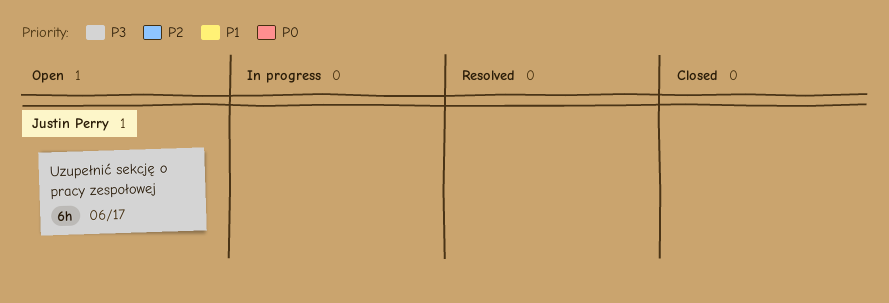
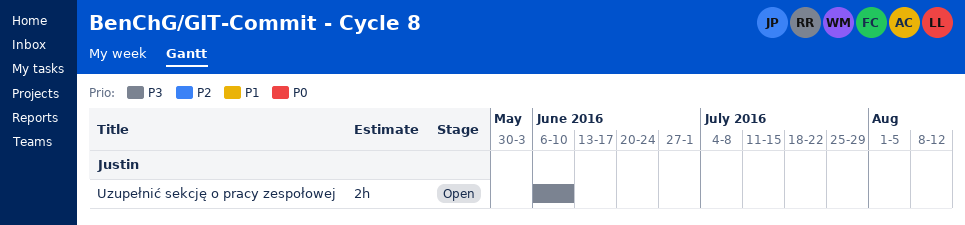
Uzupełnić sekcję o pracy zespołowej, estimate: 6h -> 2h
Uzupełnić sekcję o pracy zespołowej, due: Jun 17 -> Jun 10

